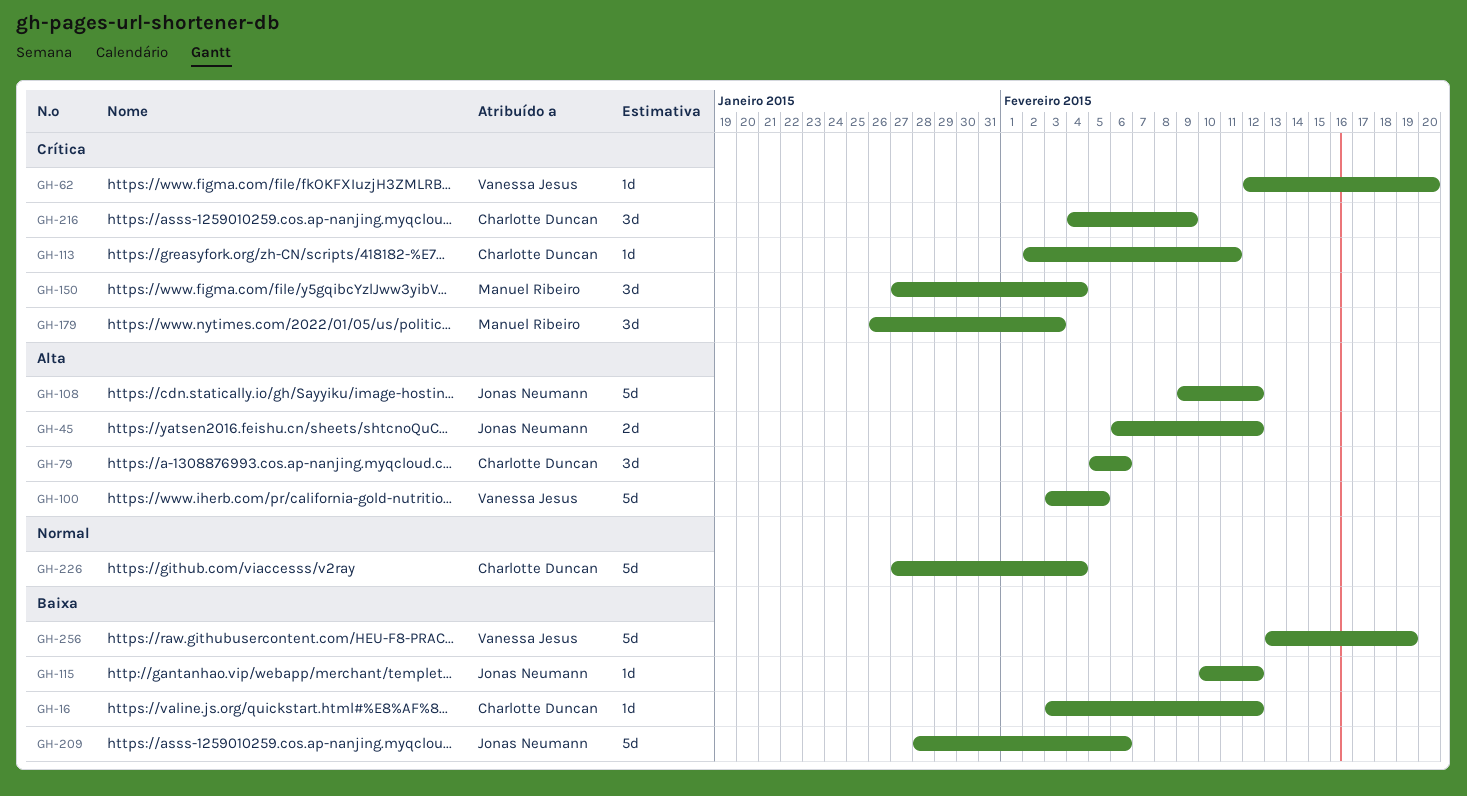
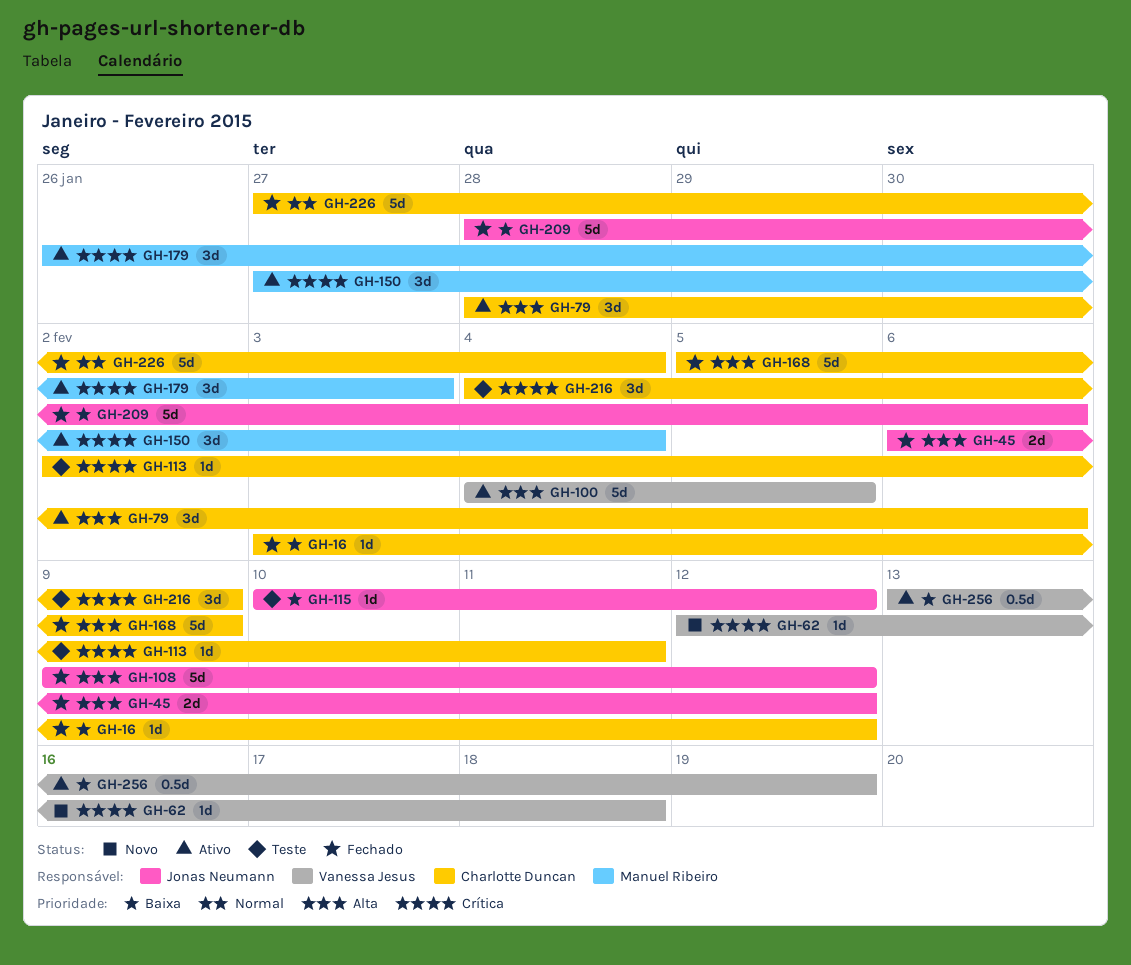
GH-62, due: Feb 20 -> Feb 18
GH-79, start: Feb 5 -> Jan 28
GH-100, start: Feb 3 -> Feb 4
GH-168: none -> present
GH-256, estimate: 5d -> 0.5d

